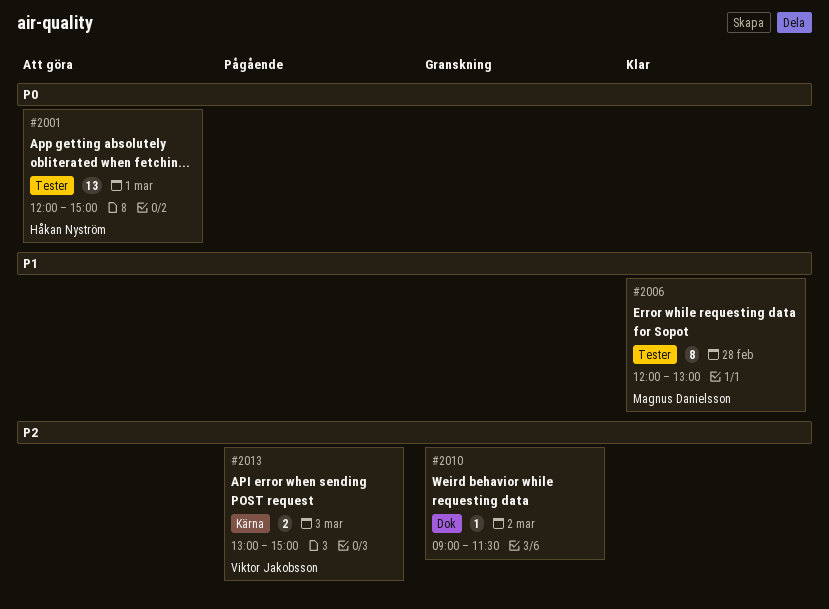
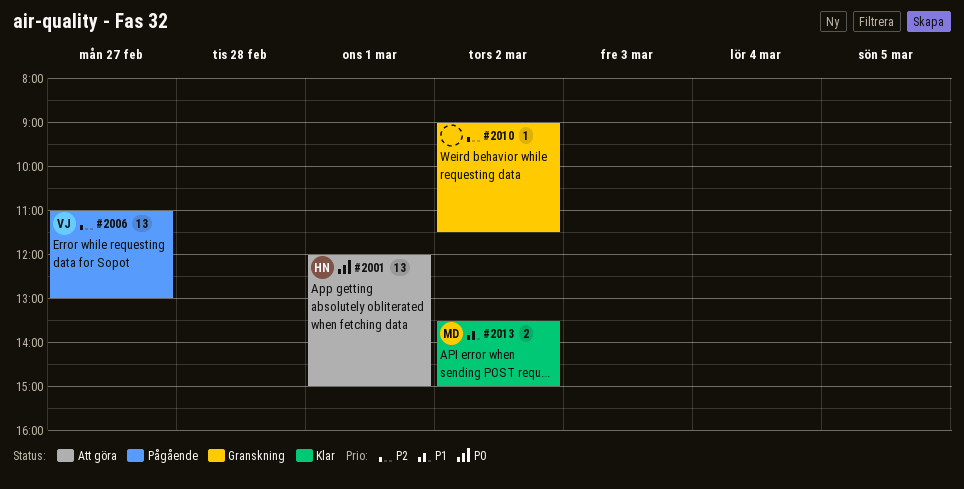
#2006, status: Klar -> Pågående
#2006, owner: Magnus Danielsson -> Viktor Jakobsson
#2006, priority: P1 -> P2
#2006, estimate: 8 -> 13
#2006, day: Feb 28 -> Feb 27
#2006, begins: 12:00 -> 11:00
#2013, status: Pågående -> Klar
#2013, owner: Viktor Jakobsson -> Magnus Danielsson
#2013, priority: P2 -> P1
#2013, day: Mar 3 -> Mar 2
#2013, begins: 13:00 -> 13:30

